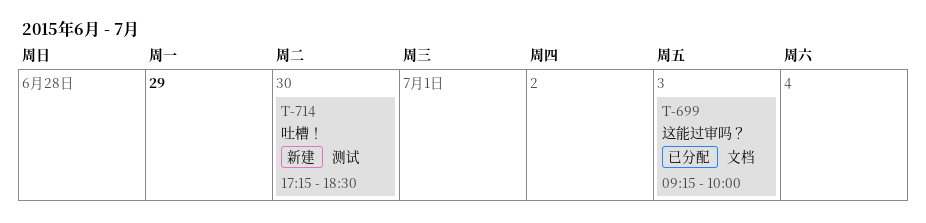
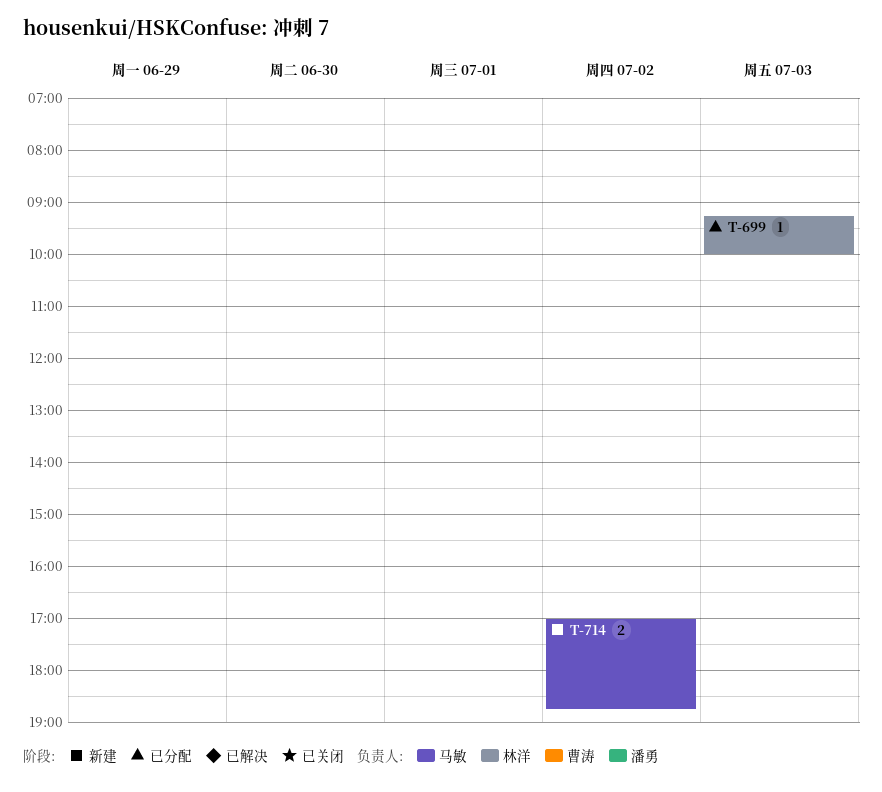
T-714, day: Jun 30 -> Jul 2
T-714, begins: 17:15 -> 17:00
T-714, ends: 18:30 -> 18:45

